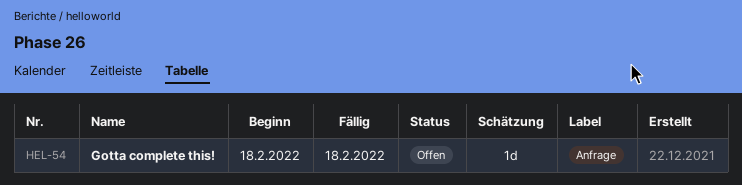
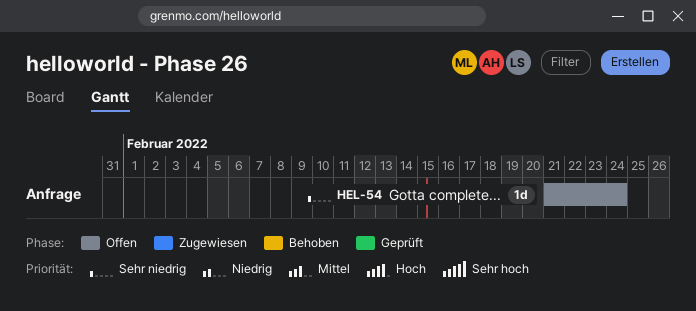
HEL-54, start: Feb 18 -> Feb 21
HEL-54, due: Feb 18 -> Feb 24

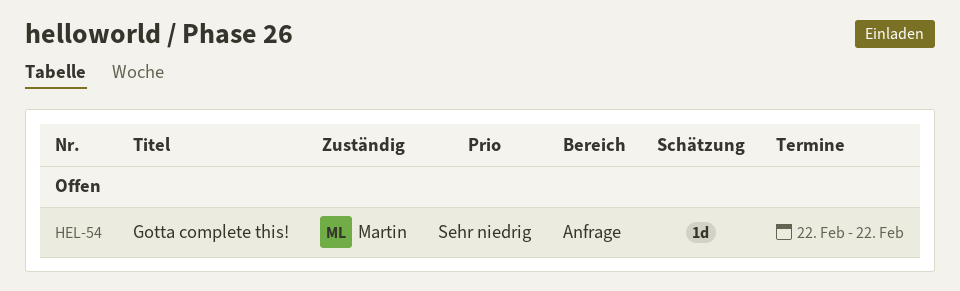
HEL-54, start: Feb 21 -> Feb 22
HEL-54, due: Feb 24 -> Feb 22

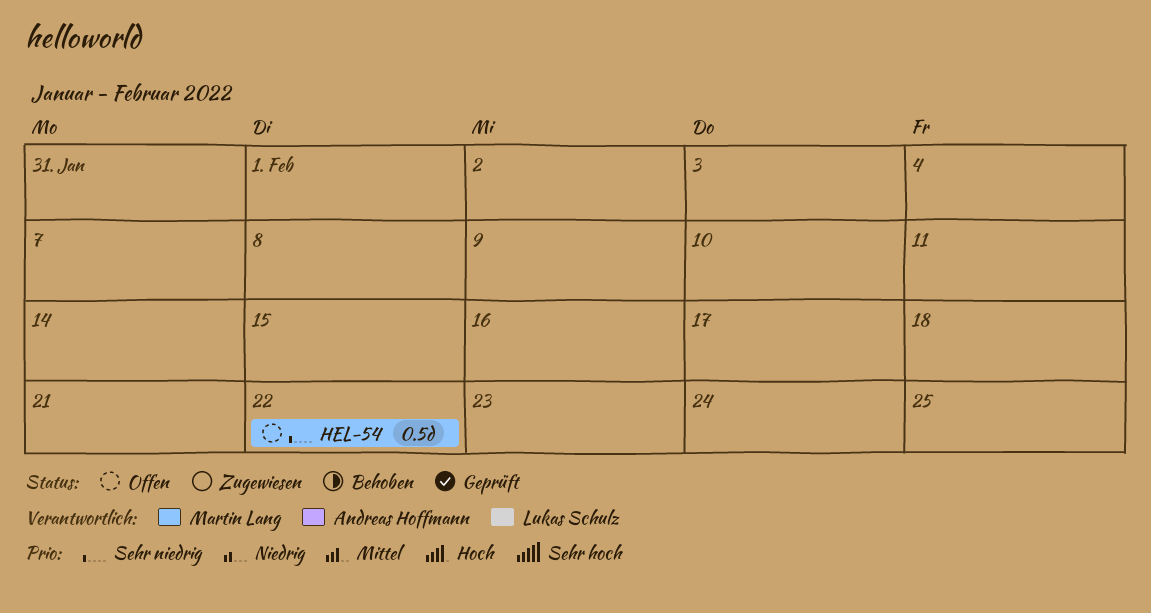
HEL-54, estimate: 1d -> 0.5d

